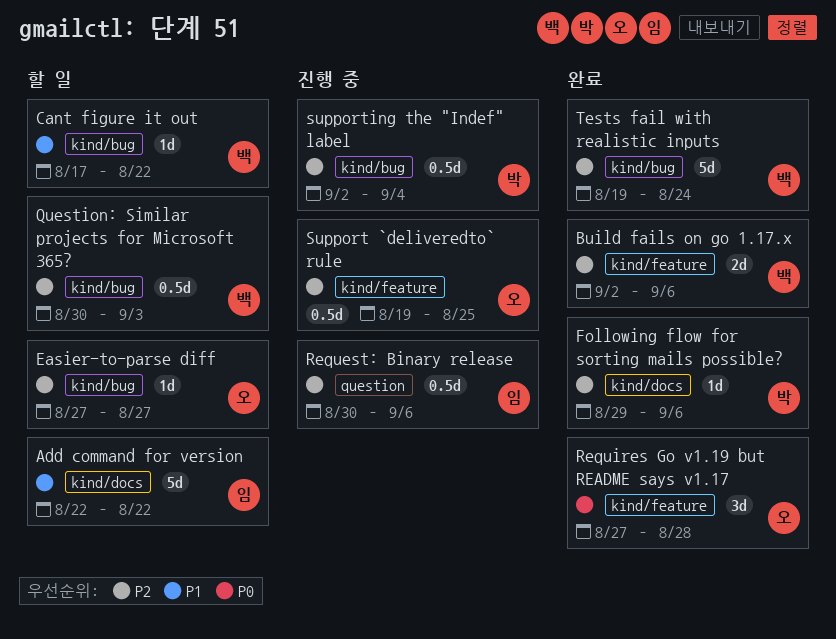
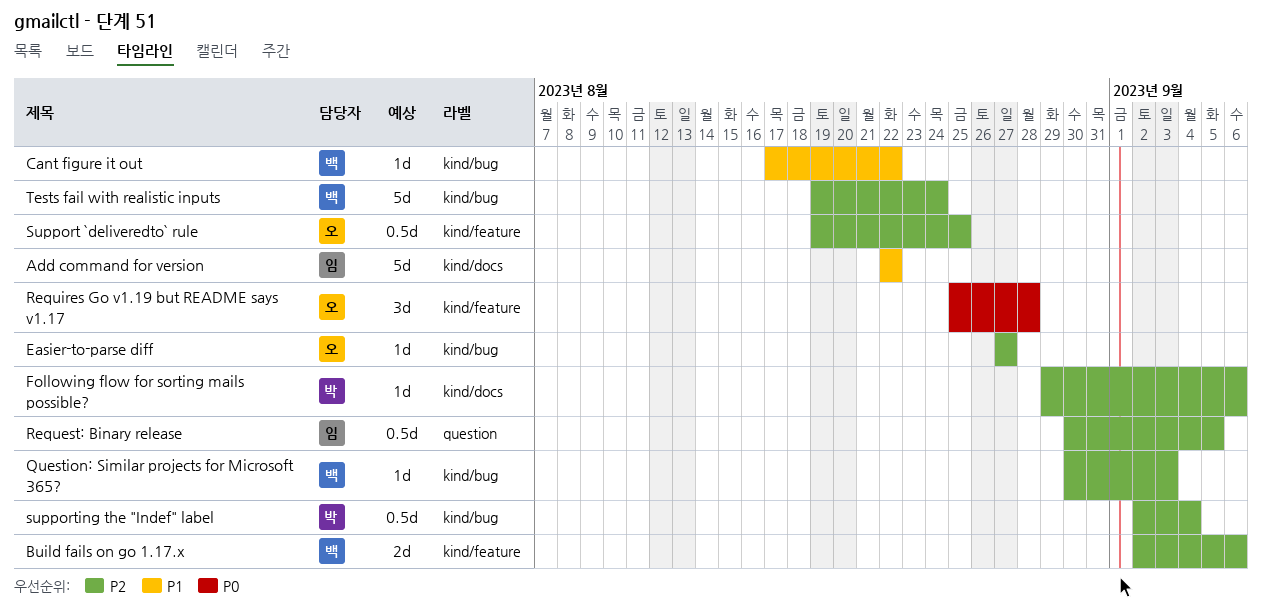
Question: Similar projects for Microsoft 365?, estimate: 0.5d -> 1d
Request: Binary release, due: Sep 6 -> Sep 5
Requires Go v1.19 but README says v1.17, start: Aug 27 -> Aug 25

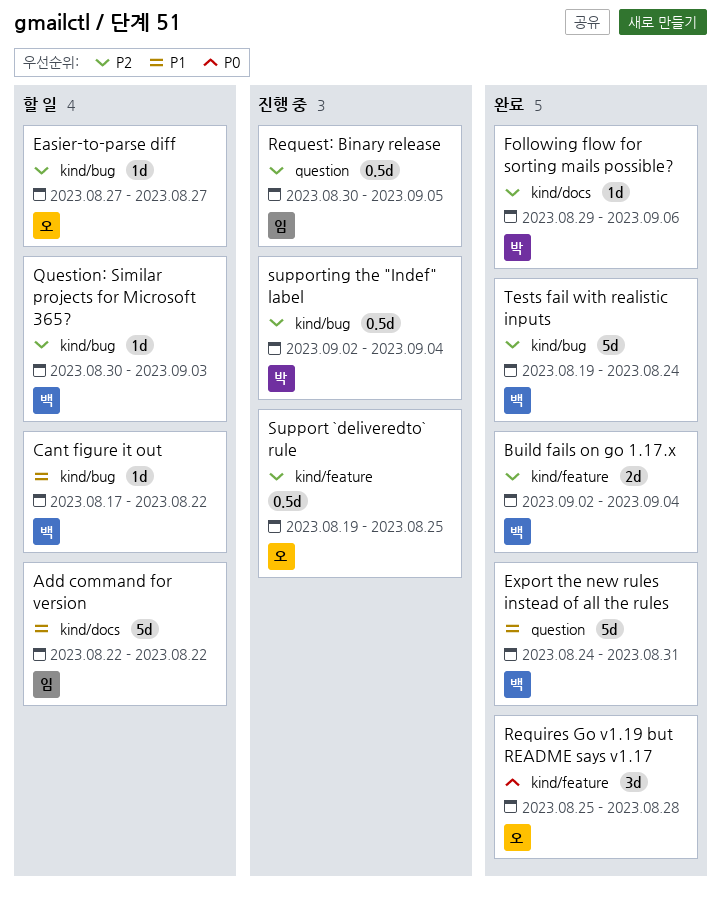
Build fails on go 1.17.x, due: Sep 6 -> Sep 4
Export the new rules instead of all the rules: none -> present

